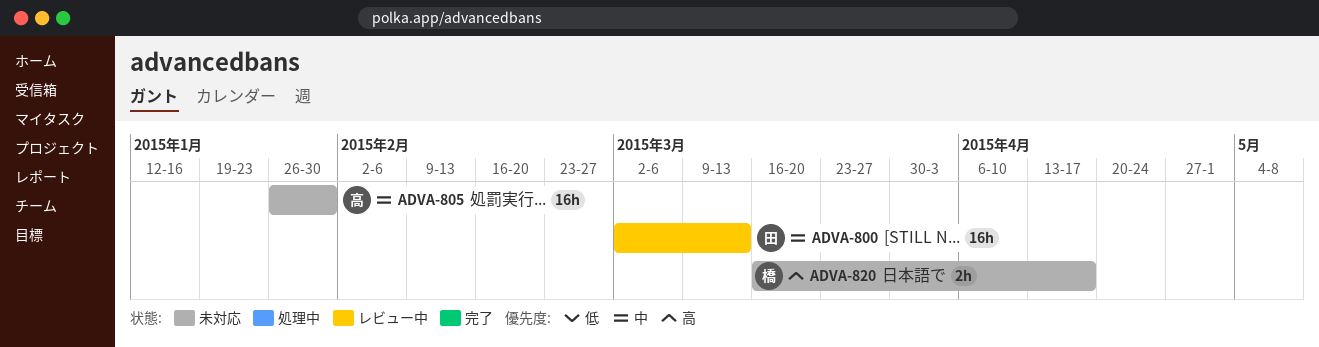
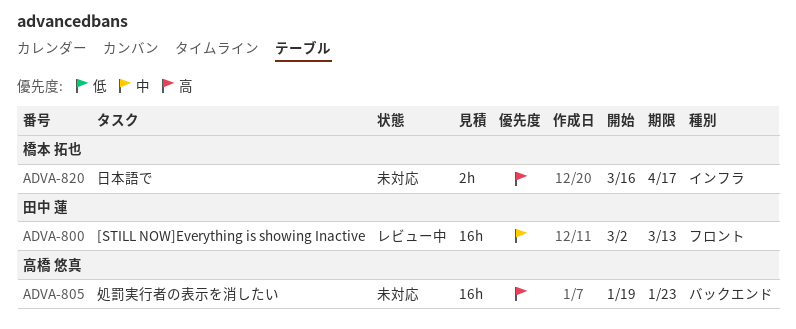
ADVA-805, priority: 中 -> 高
ADVA-805, start: Jan 26 -> Jan 19
ADVA-805, due: Jan 30 -> Jan 23

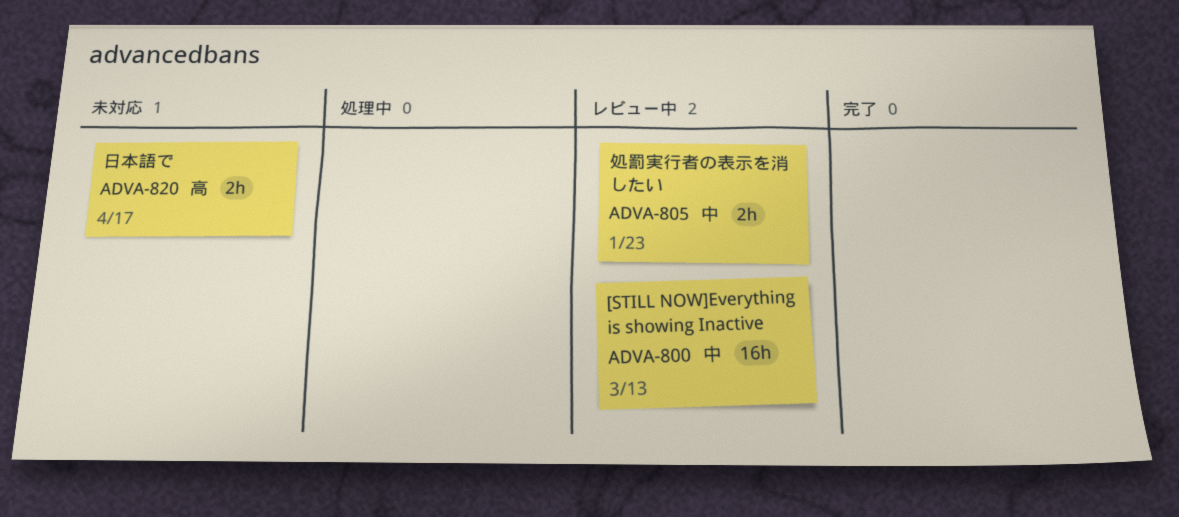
ADVA-805, status: 未対応 -> レビュー中
ADVA-805, priority: 高 -> 中
ADVA-805, estimate: 16h -> 2h

